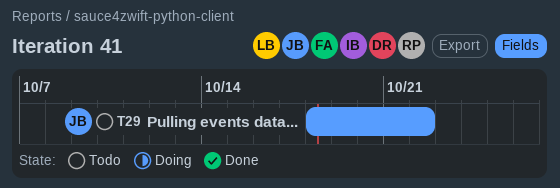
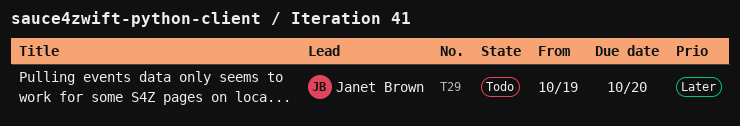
T29, start: Oct 18 -> Oct 19
T29, due: Oct 22 -> Oct 20

